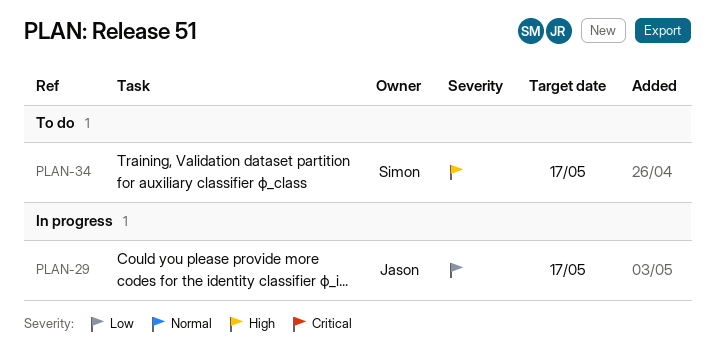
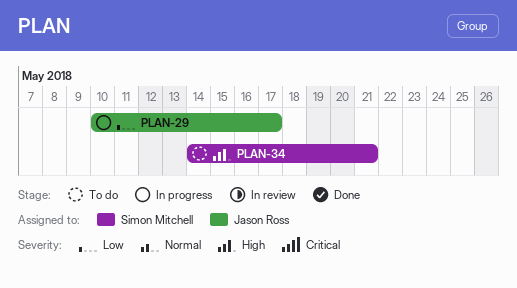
PLAN-34, due: May 17 -> May 21

